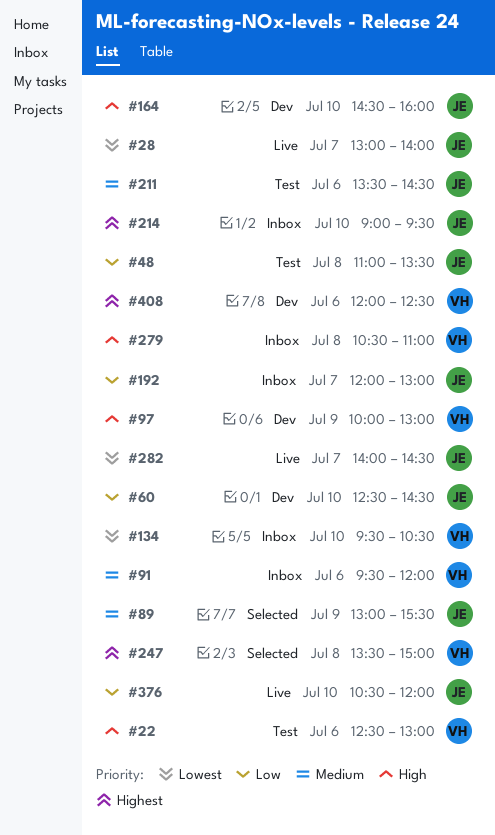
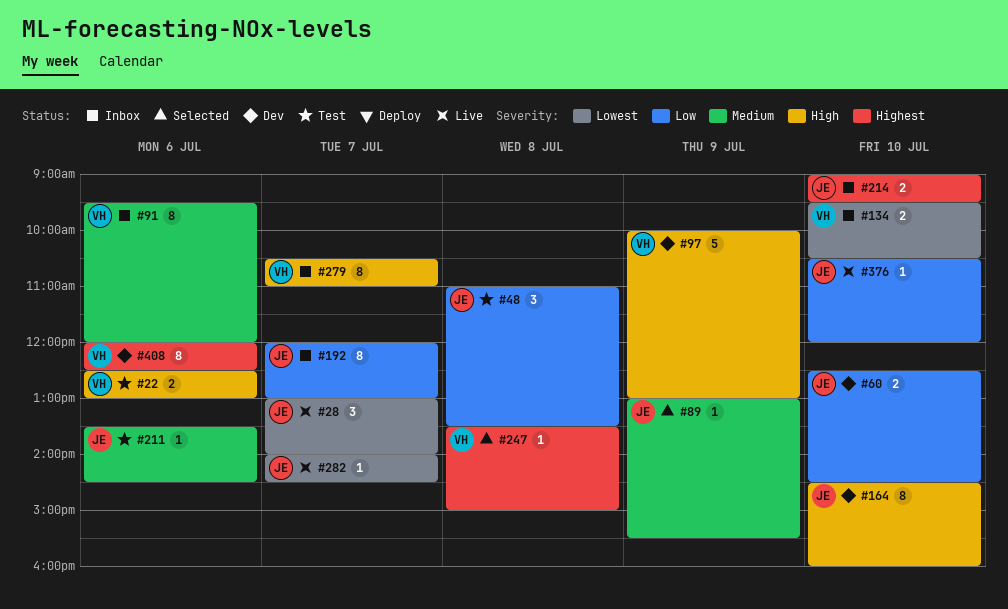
#279, day: Jul 8 -> Jul 7

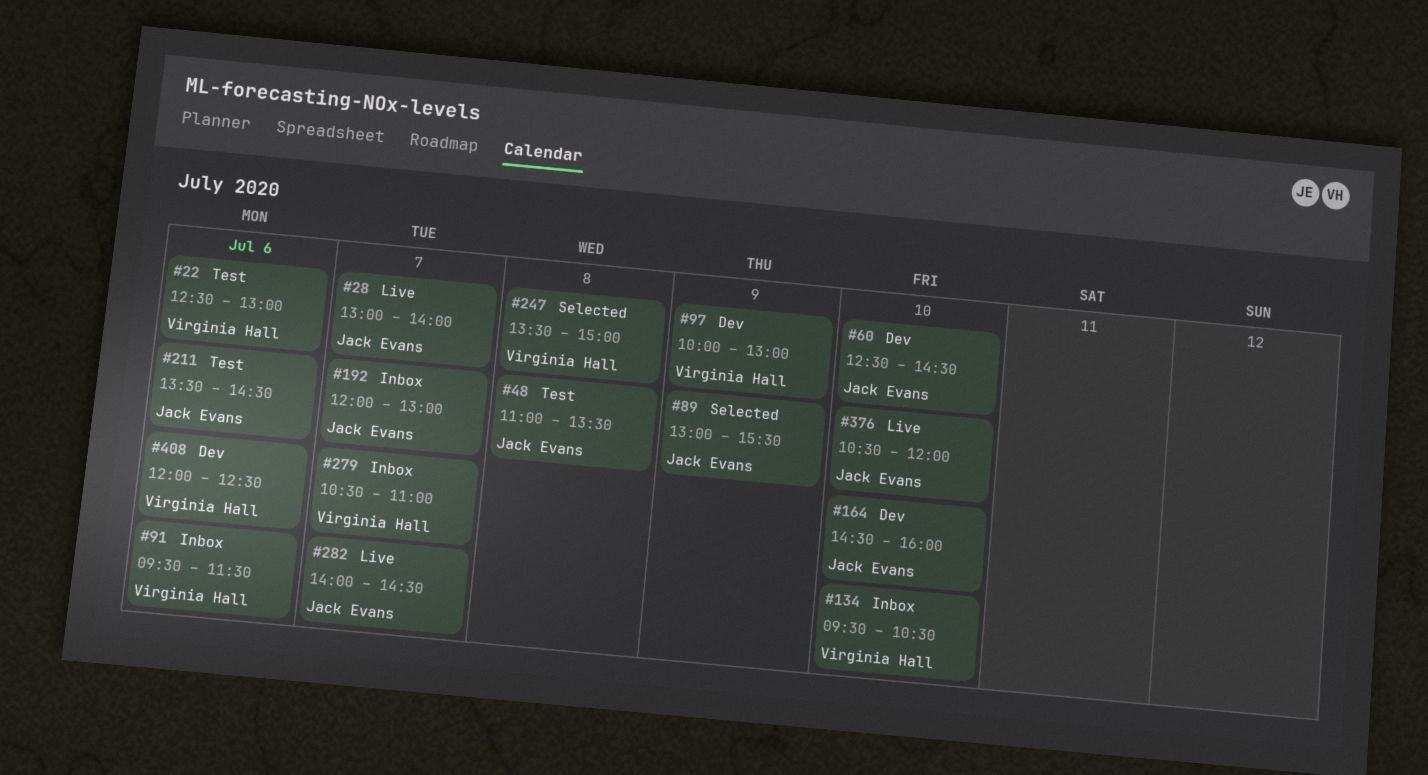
#91, ends: 12:00 -> 11:30
#214: present -> none

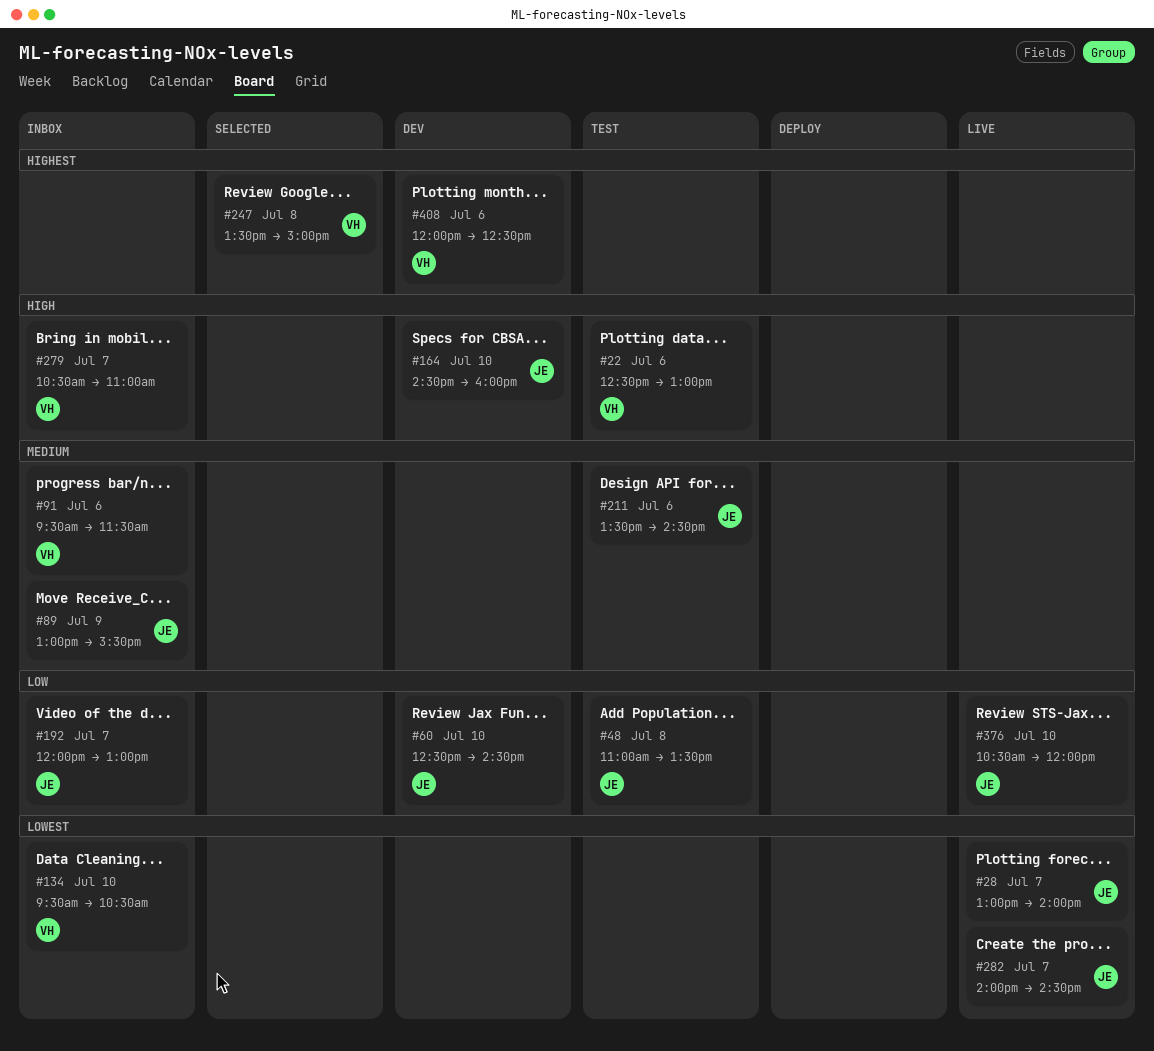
#89, status: Selected -> Inbox
#97: present -> none

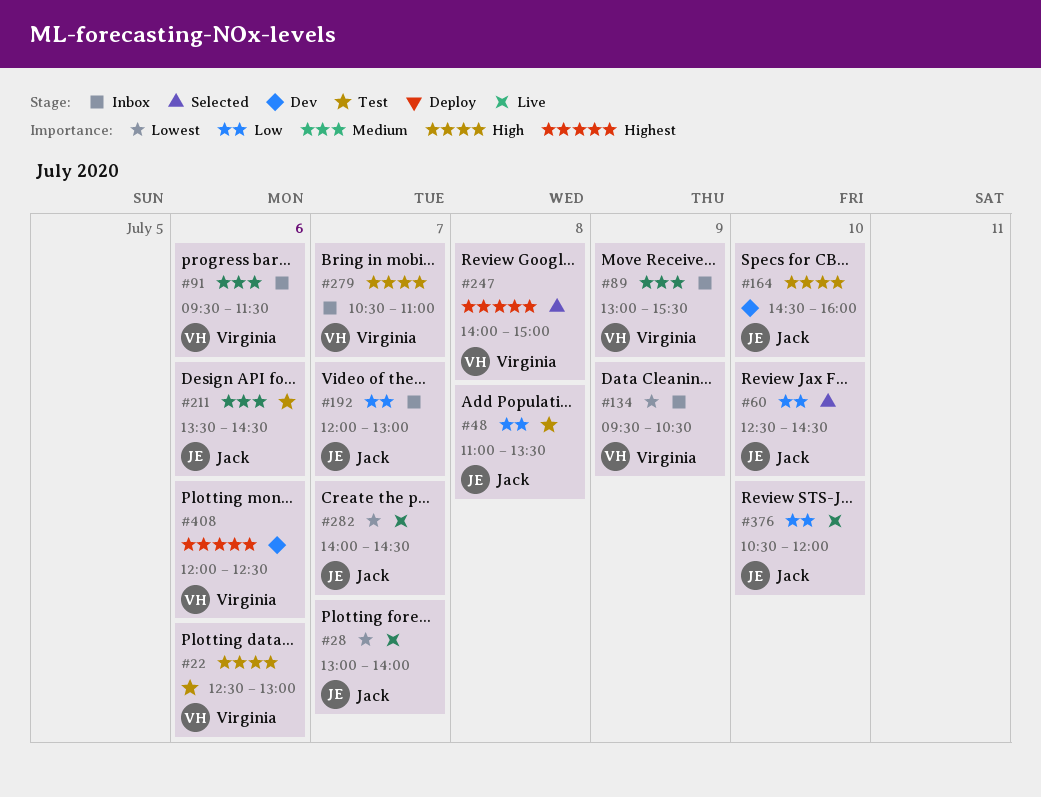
#60, status: Dev -> Selected
#89, owner: Jack -> Virginia
#134, day: Jul 10 -> Jul 9
#247, begins: 13:30 -> 14:00

